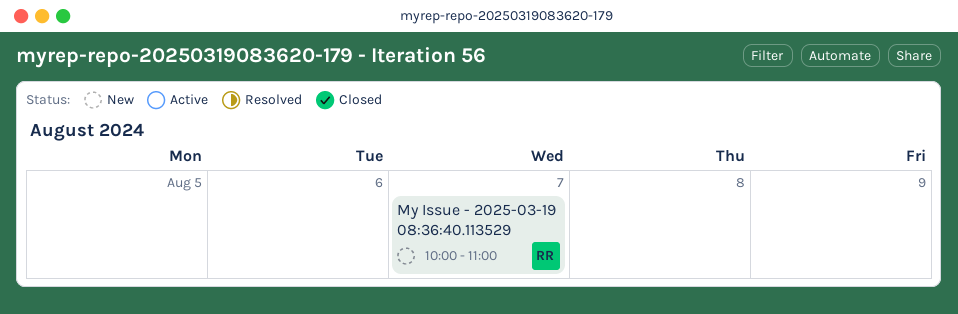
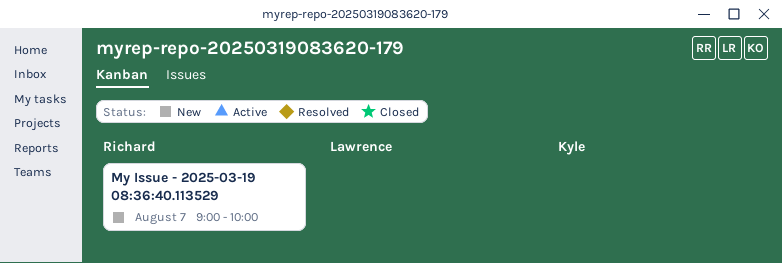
My Issue - 2025-03-19 08:36:40.113529, begins: 10:00 -> 09:00
My Issue - 2025-03-19 08:36:40.113529, ends: 11:00 -> 10:00

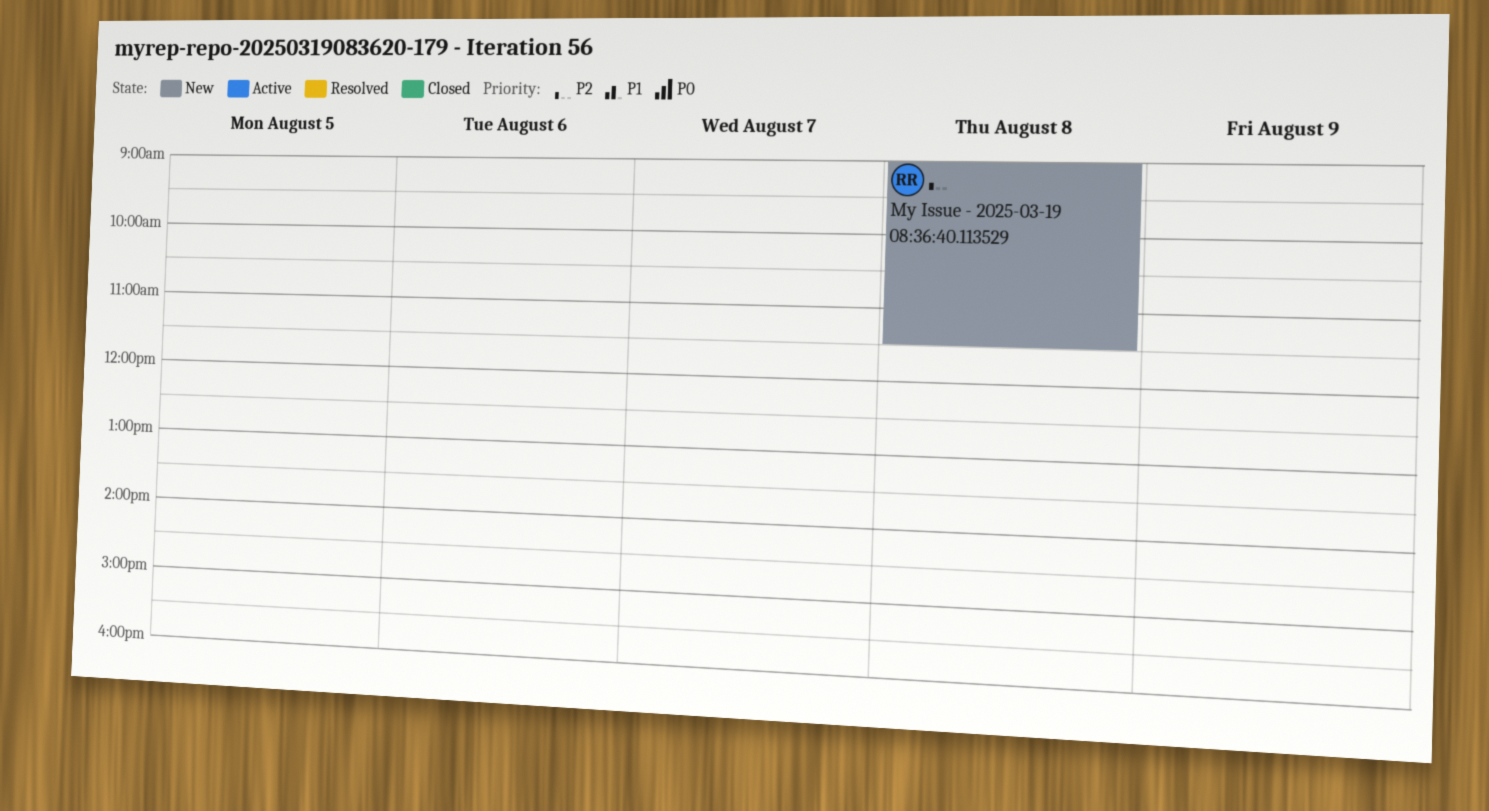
My Issue - 2025-03-19 08:36:40.113529, day: Aug 7 -> Aug 8
My Issue - 2025-03-19 08:36:40.113529, ends: 10:00 -> 11:30

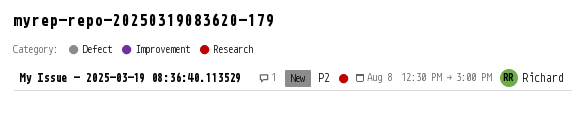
My Issue - 2025-03-19 08:36:40.113529, begins: 09:00 -> 12:30
My Issue - 2025-03-19 08:36:40.113529, ends: 11:30 -> 15:00

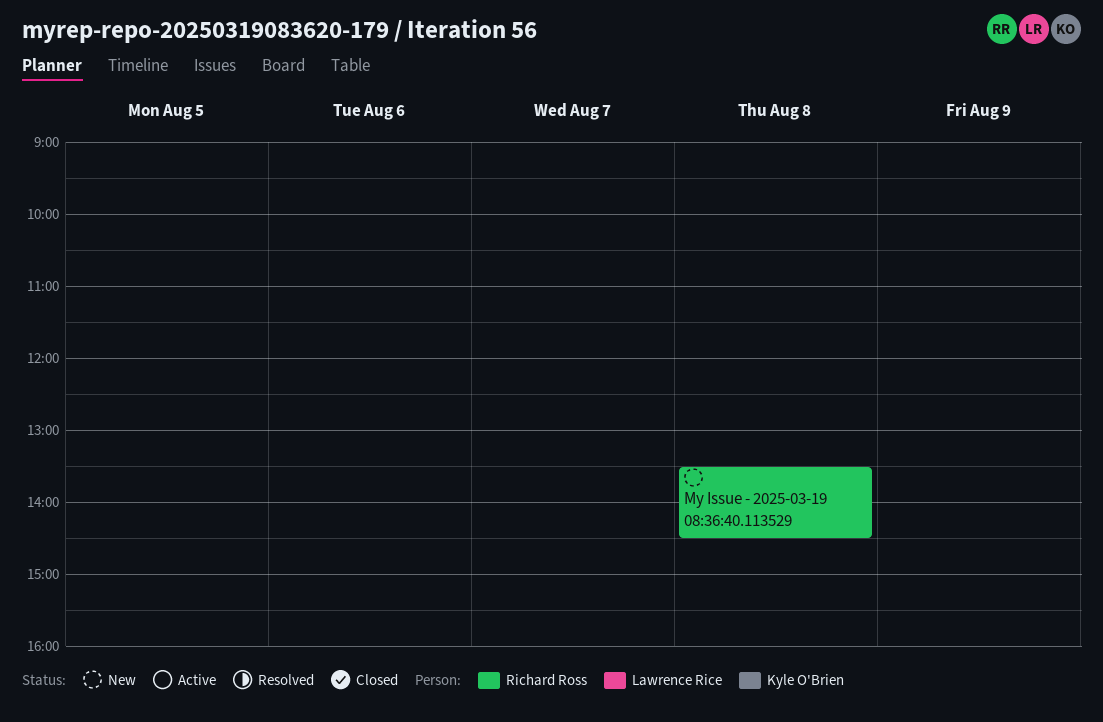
My Issue - 2025-03-19 08:36:40.113529, begins: 12:30 -> 13:30
My Issue - 2025-03-19 08:36:40.113529, ends: 15:00 -> 14:30

